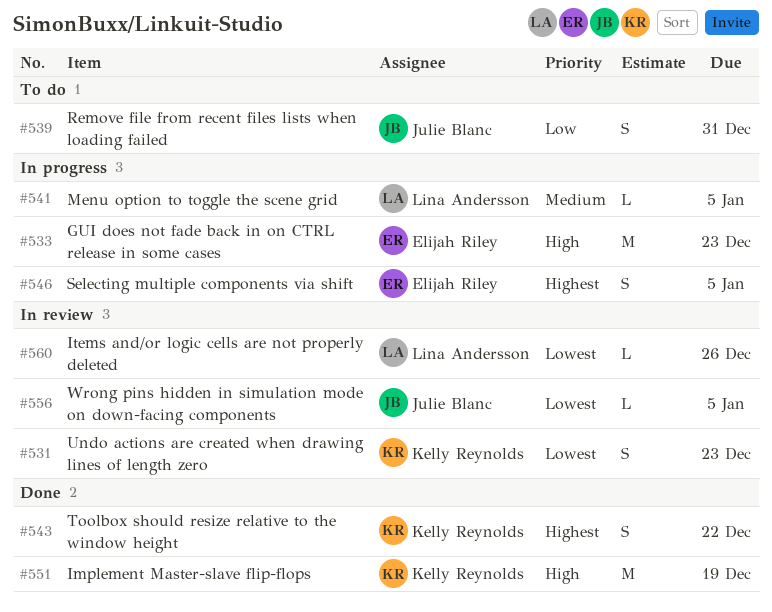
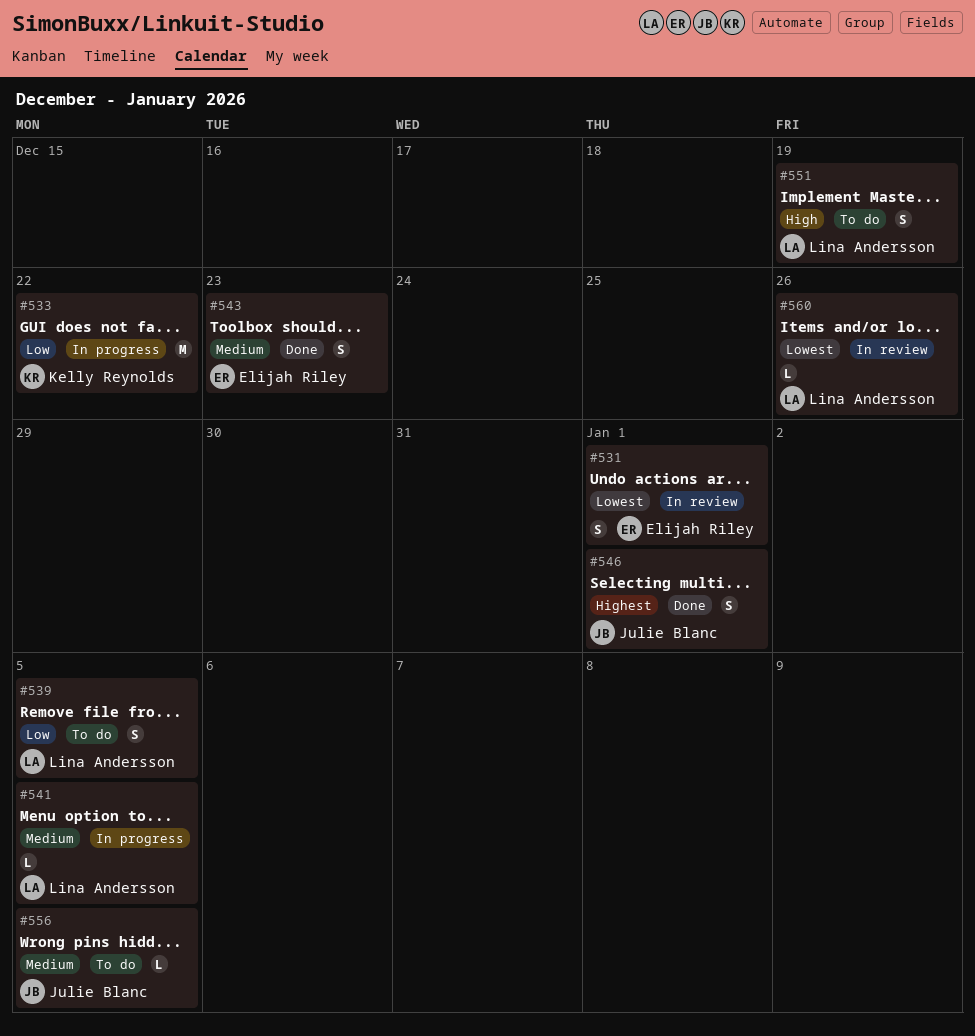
#531, owner: Kelly Reynolds -> Elijah Riley
#531, due: Dec 23 -> Jan 1
#533, owner: Elijah Riley -> Kelly Reynolds
#533, priority: High -> Low
#533, due: Dec 23 -> Dec 22
#539, owner: Julie Blanc -> Lina Andersson
#539, due: Dec 31 -> Jan 5
#543, owner: Kelly Reynolds -> Elijah Riley
#543, priority: Highest -> Medium
#543, due: Dec 22 -> Dec 23
#546, status: In progress -> Done
#546, owner: Elijah Riley -> Julie Blanc
#546, due: Jan 5 -> Jan 1
#551, status: Done -> To do
#551, owner: Kelly Reynolds -> Lina Andersson
#551, estimate: M -> S
#556, status: In review -> To do
#556, priority: Lowest -> Medium

